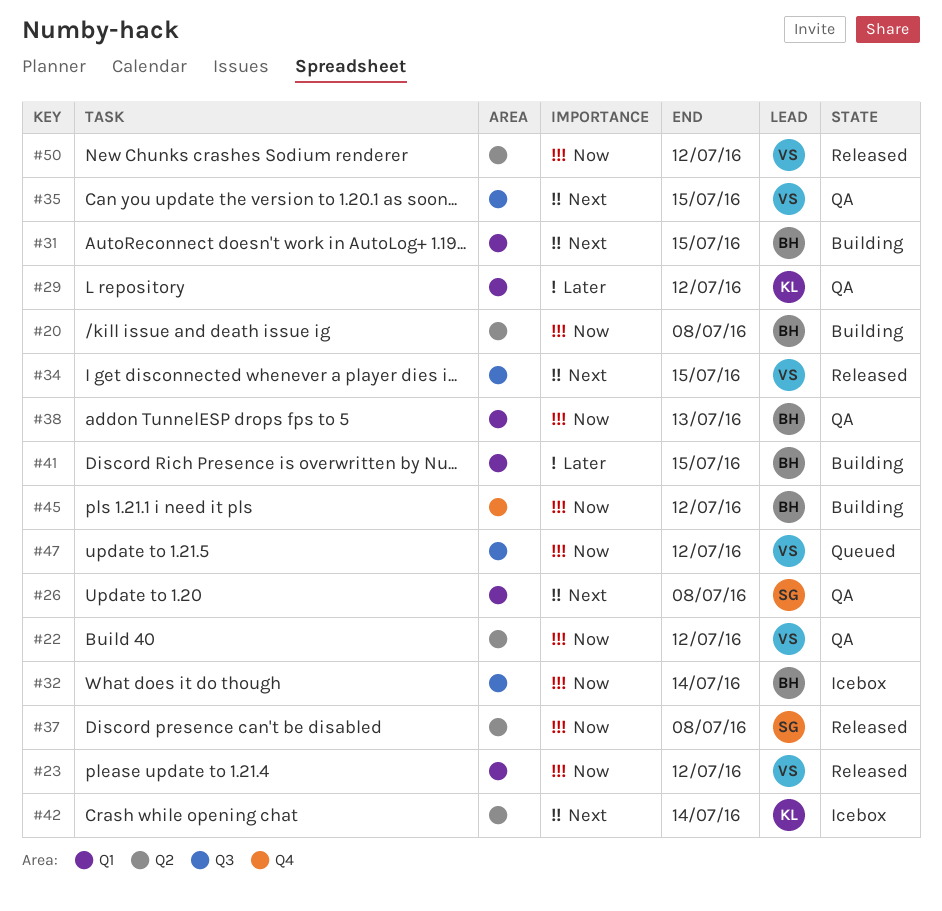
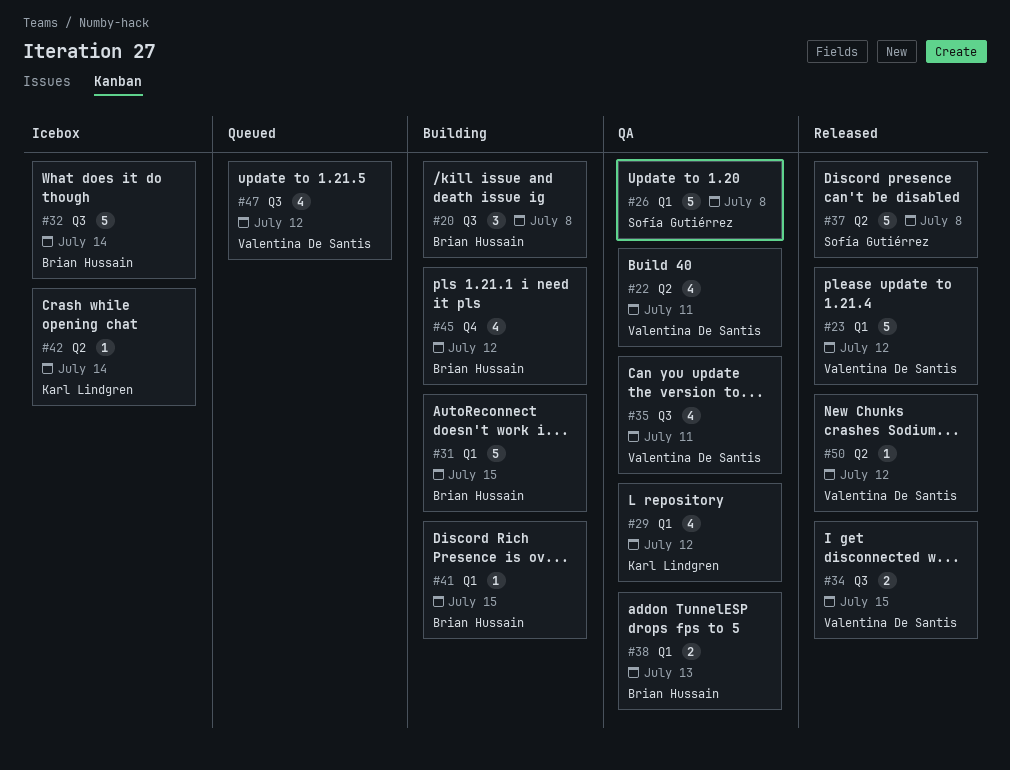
#20, label: Q2 -> Q3
#22, due: Jul 12 -> Jul 11
#35, due: Jul 15 -> Jul 11

